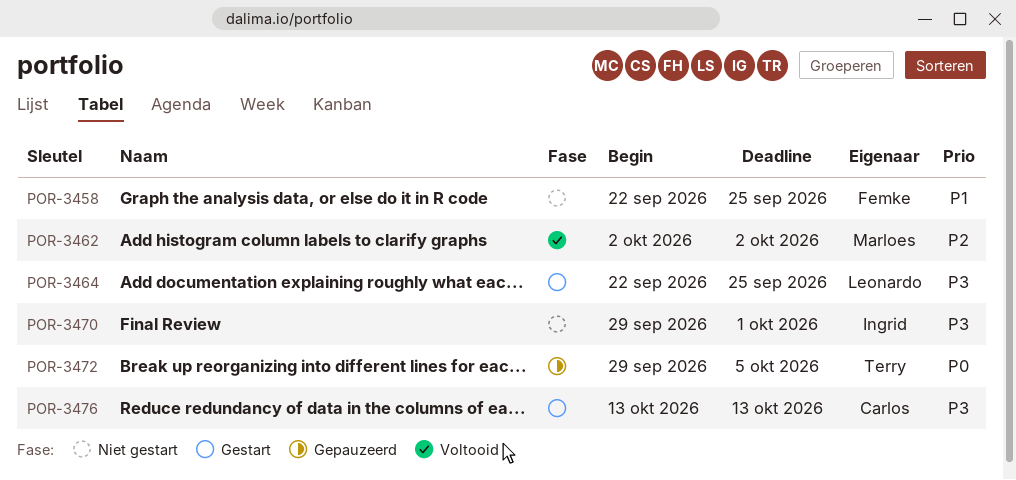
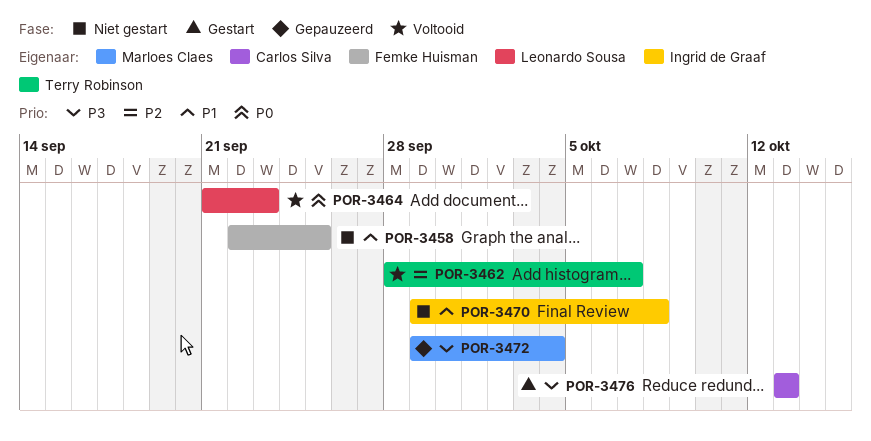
POR-3462, owner: Marloes Claes -> Terry Robinson
POR-3462, start: Oct 2 -> Sep 28
POR-3462, due: Oct 2 -> Oct 7
POR-3464, status: Gestart -> Voltooid
POR-3464, priority: P3 -> P0
POR-3464, start: Sep 22 -> Sep 21
POR-3464, due: Sep 25 -> Sep 23
POR-3470, priority: P3 -> P1
POR-3470, due: Oct 1 -> Oct 8
POR-3472, owner: Terry Robinson -> Marloes Claes
POR-3472, priority: P0 -> P3
POR-3472, due: Oct 5 -> Oct 4

